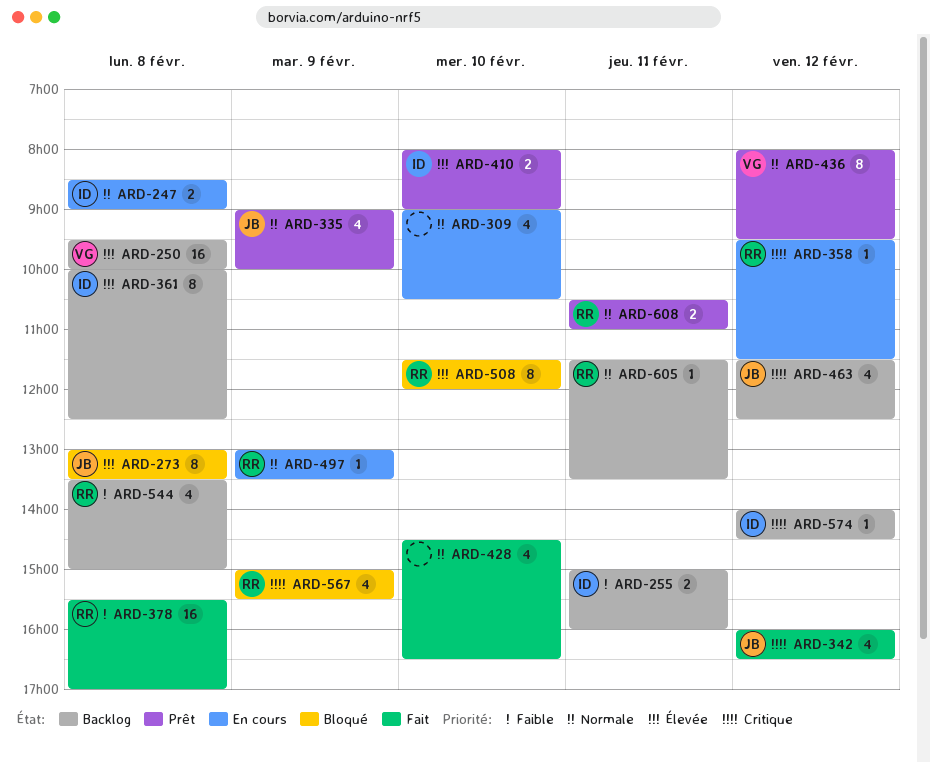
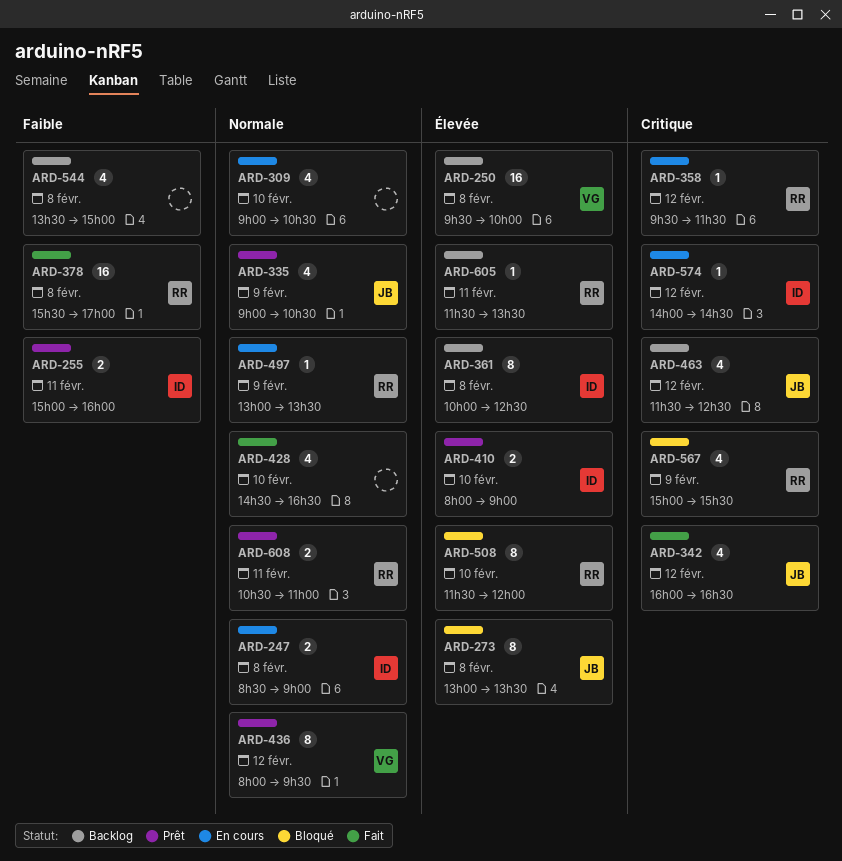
ARD-255, status: Backlog -> Prêt
ARD-335, ends: 10:00 -> 10:30
ARD-544, owner: RR -> none
ARD-574, status: Backlog -> En cours
ARD-605, priority: Normale -> Élevée

